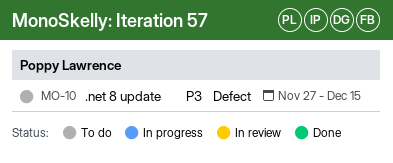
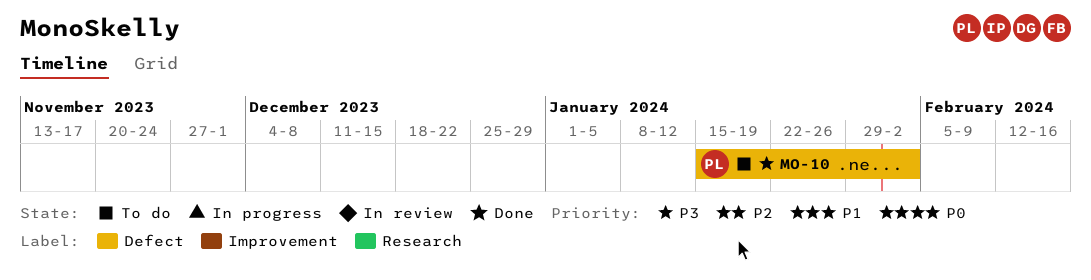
MO-10, start: Nov 27 -> Jan 15
MO-10, due: Dec 15 -> Feb 2

